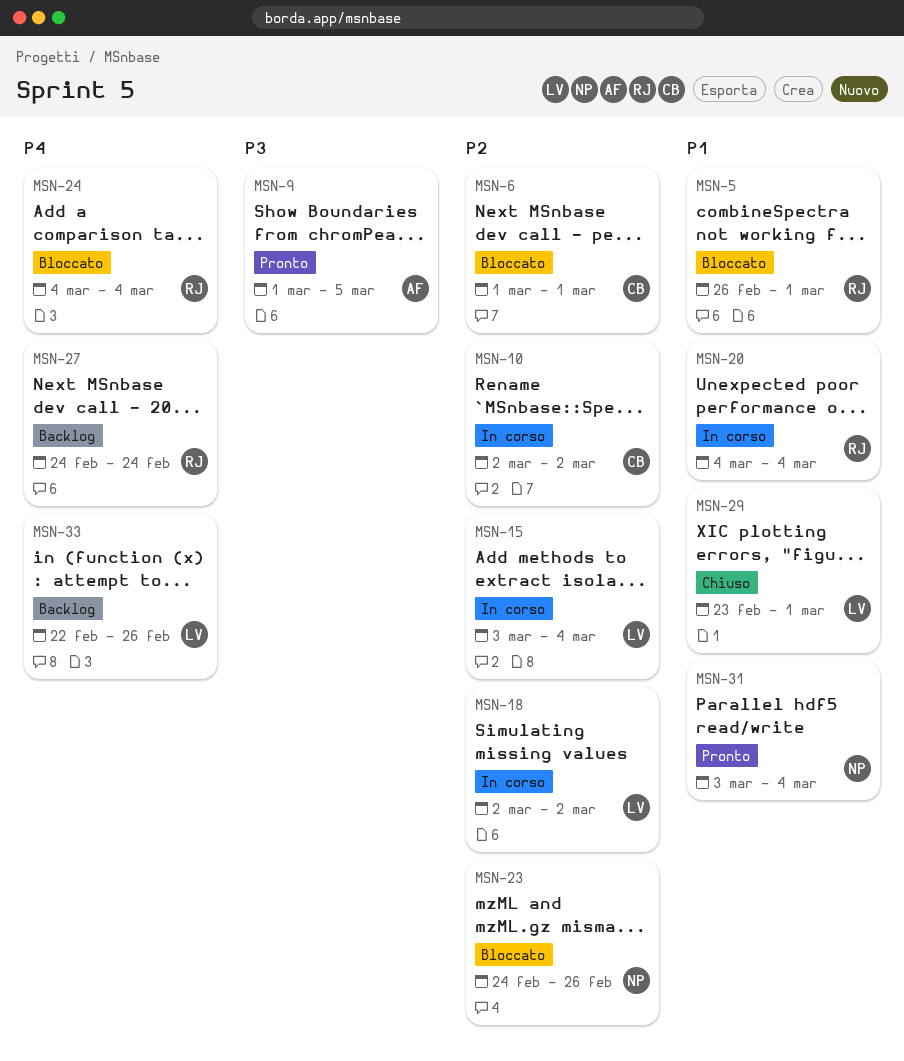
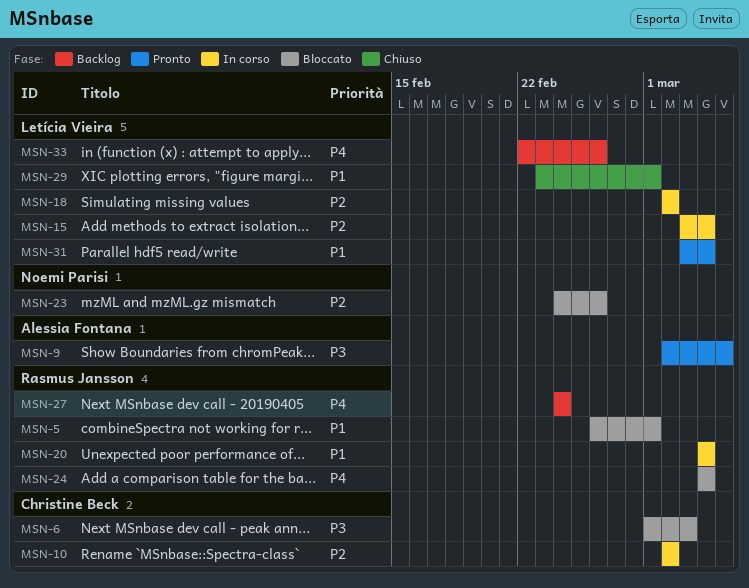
MSN-6, priority: P2 -> P3
MSN-6, due: Mar 1 -> Mar 3
MSN-9, start: Mar 1 -> Mar 2
MSN-31, owner: Noemi Parisi -> Letícia Vieira

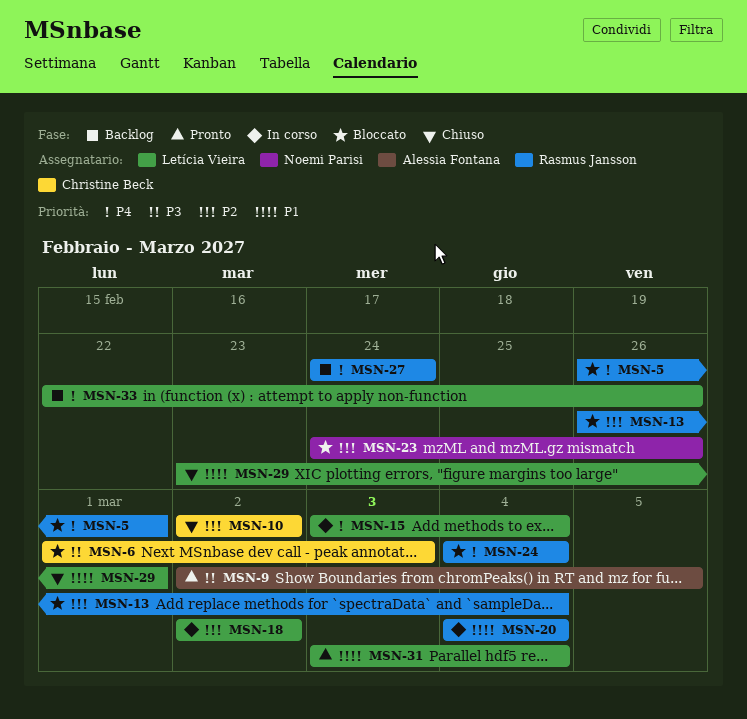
MSN-5, priority: P1 -> P4
MSN-10, status: In corso -> Chiuso
MSN-13: none -> present
MSN-15, priority: P2 -> P4

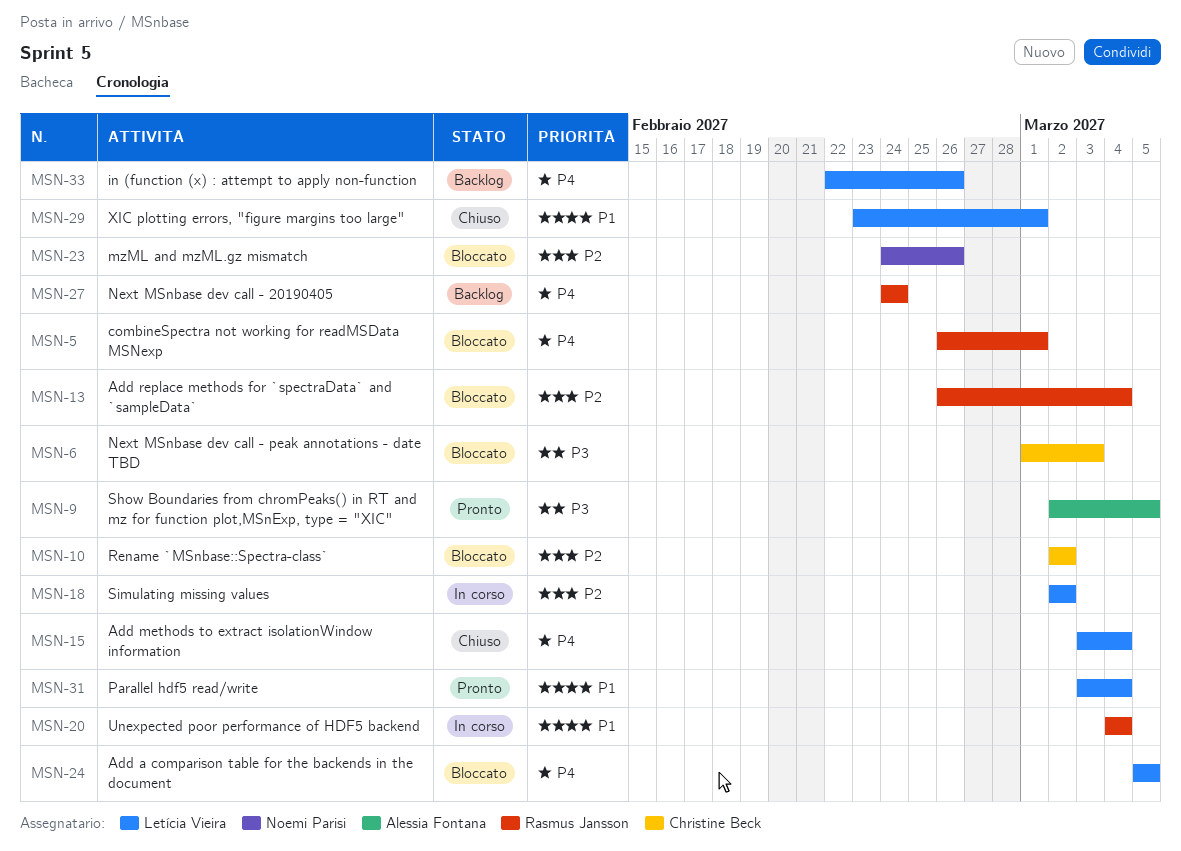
MSN-10, status: Chiuso -> Bloccato
MSN-15, status: In corso -> Chiuso
MSN-24, owner: Rasmus Jansson -> Letícia Vieira
MSN-24, start: Mar 4 -> Mar 5
MSN-24, due: Mar 4 -> Mar 5

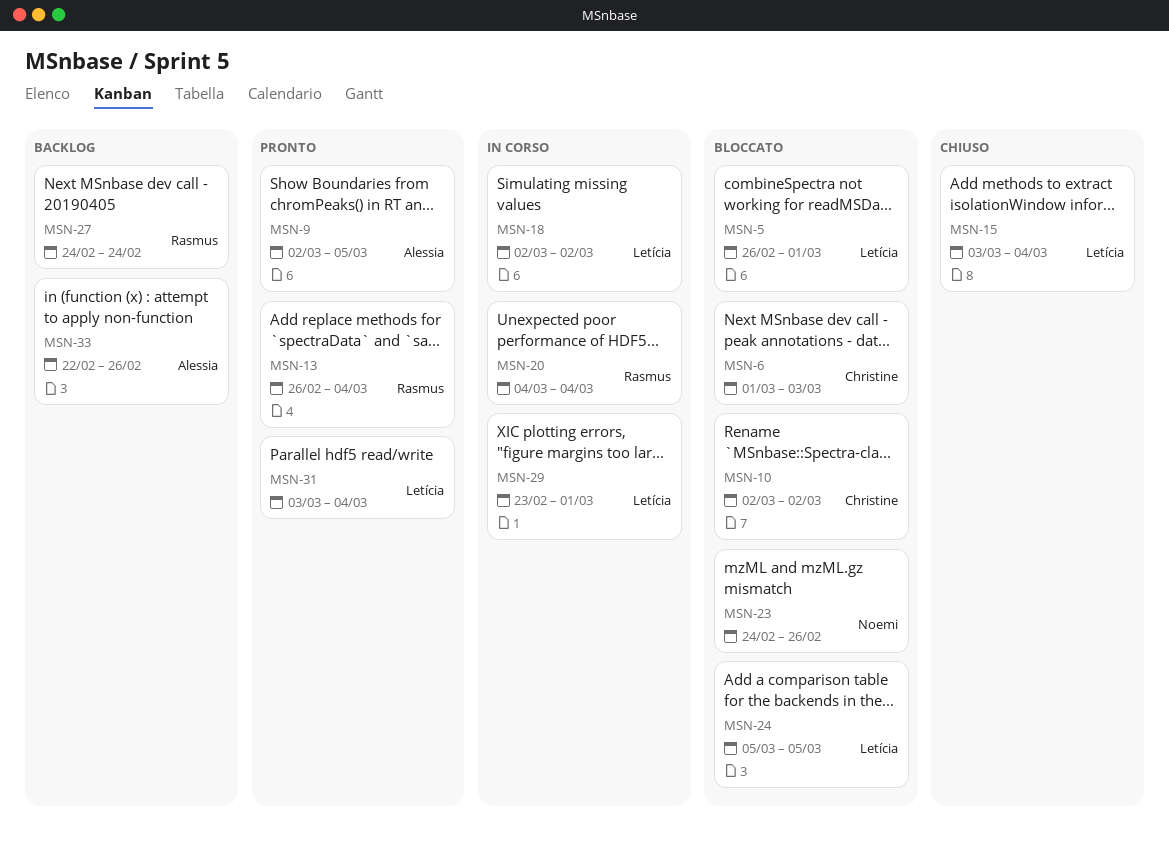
MSN-5, owner: Rasmus Jansson -> Letícia Vieira
MSN-13, status: Bloccato -> Pronto
MSN-29, status: Chiuso -> In corso
MSN-33, owner: Letícia Vieira -> Alessia Fontana

